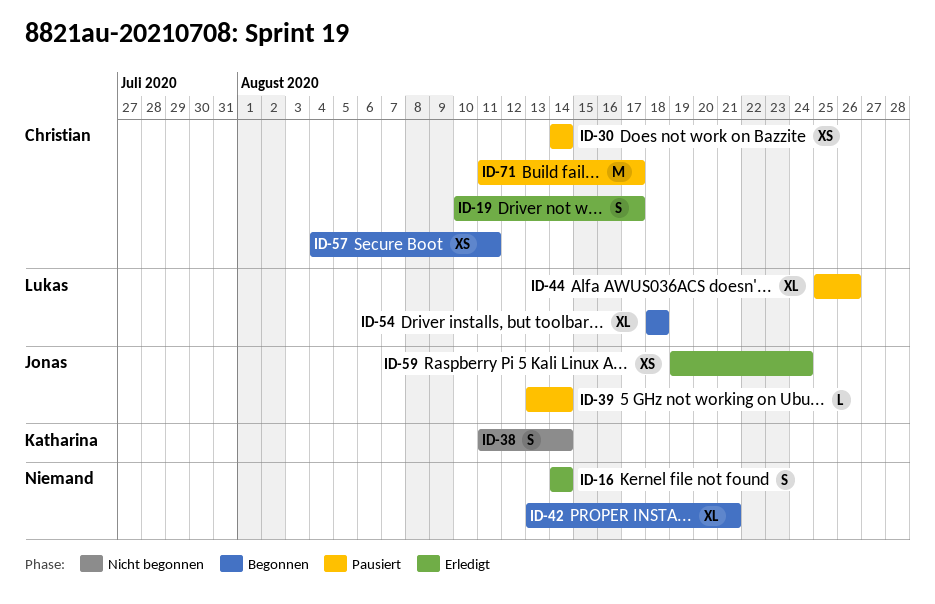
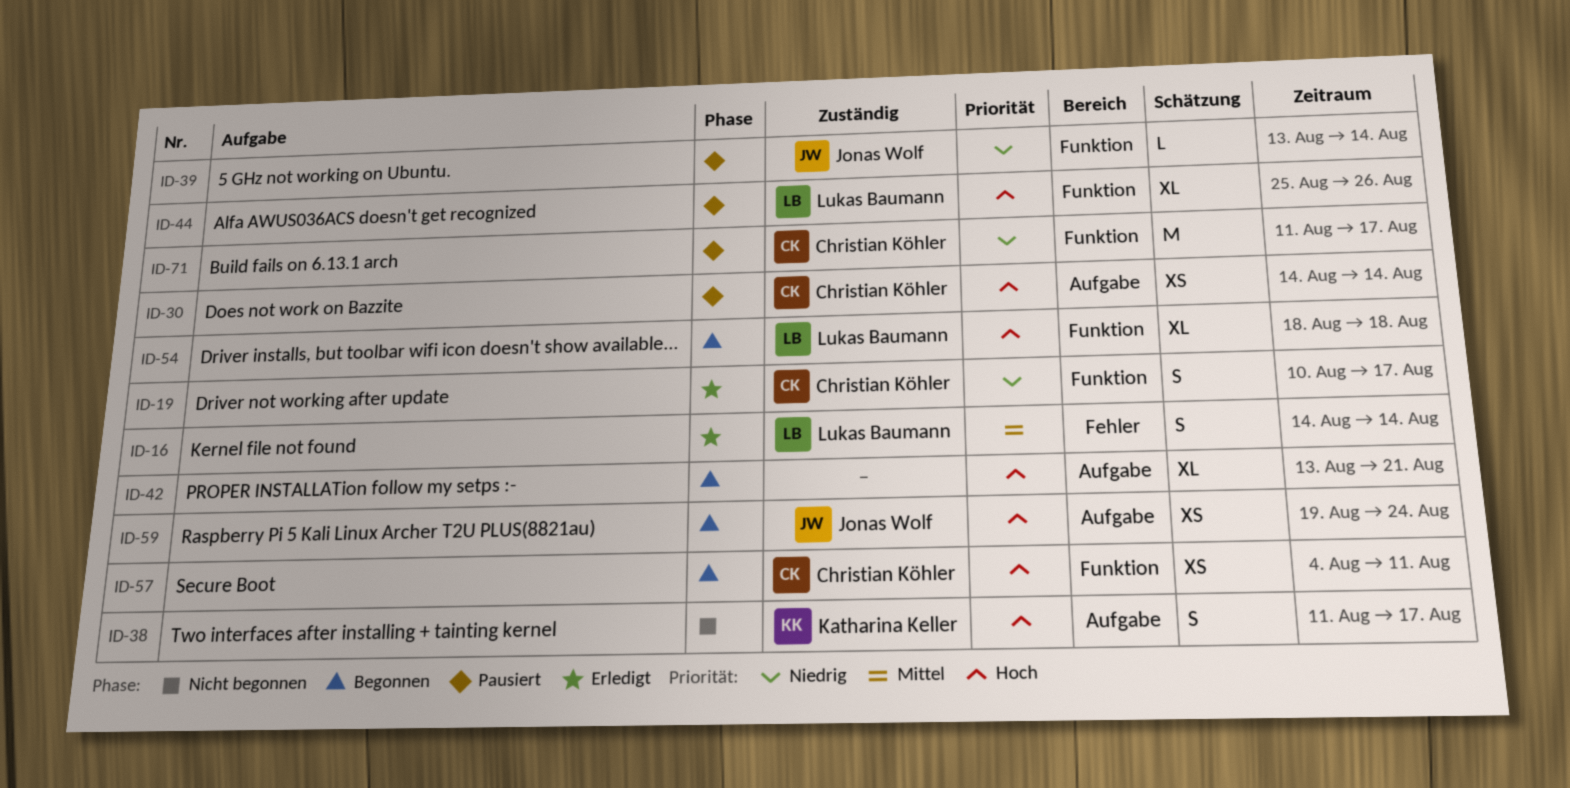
ID-16, owner: none -> Lukas Baumann
ID-38, due: Aug 14 -> Aug 17
ID-59, status: Erledigt -> Begonnen

